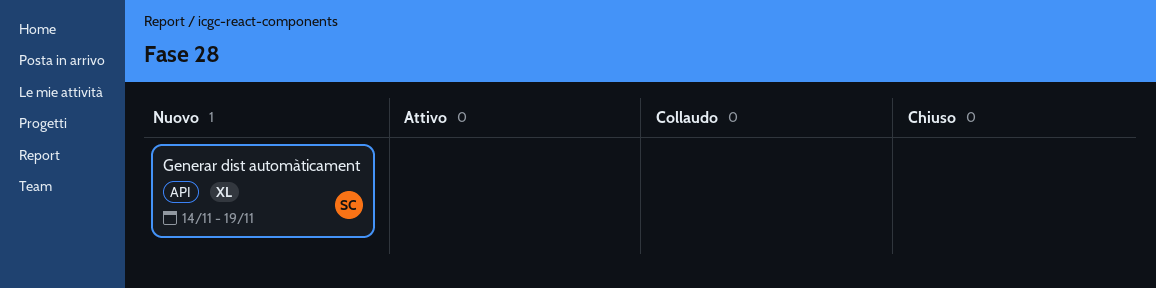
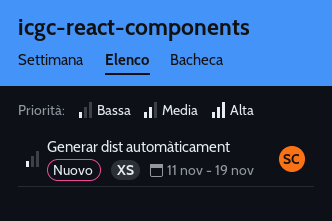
Generar dist automàticament, estimate: XL -> XS
Generar dist automàticament, start: Nov 14 -> Nov 11

